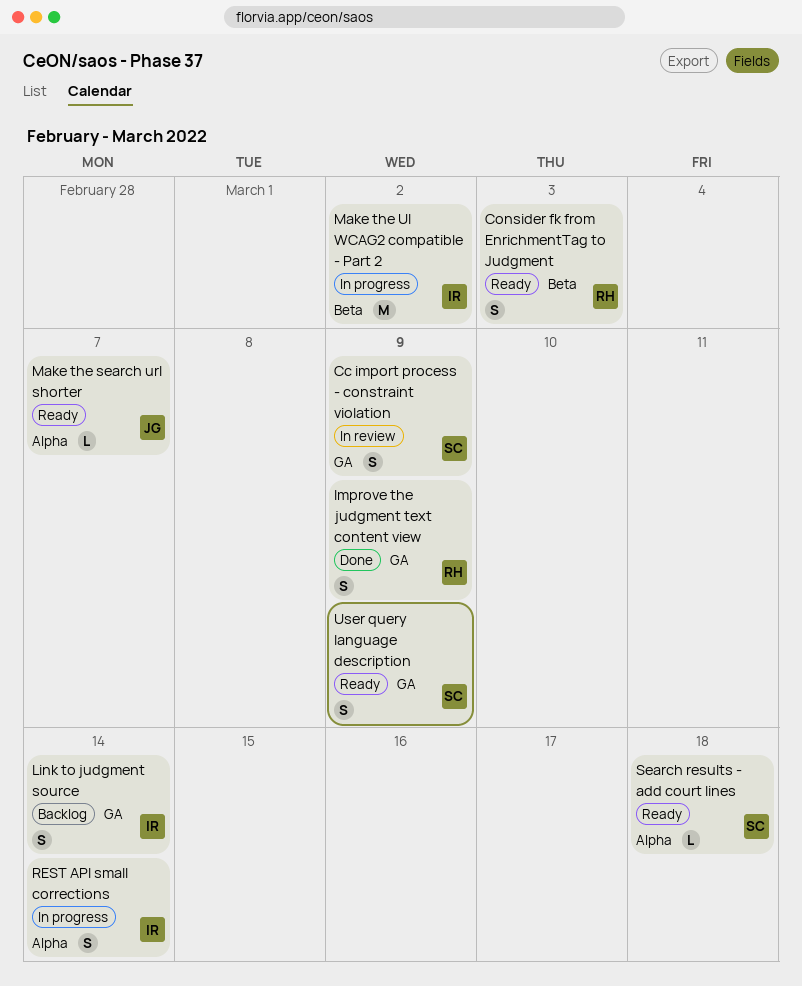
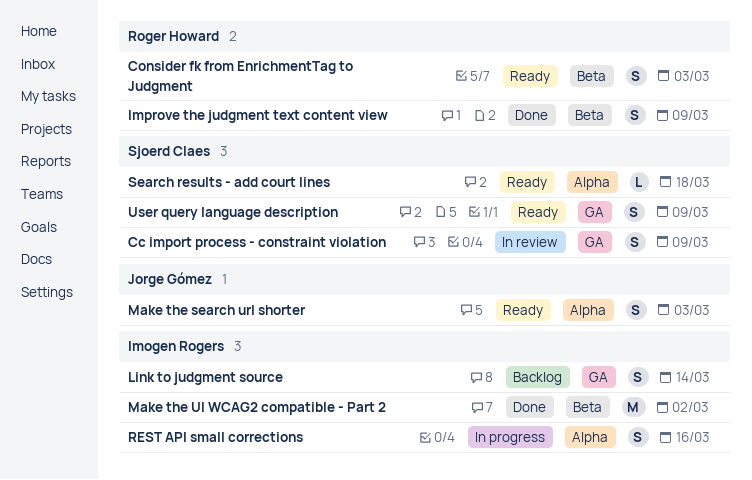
Improve the judgment text content view, label: GA -> Beta
Make the search url shorter, estimate: L -> S
Make the search url shorter, due: Mar 7 -> Mar 3
Make the UI WCAG2 compatible - Part 2, status: In progress -> Done
REST API small corrections, due: Mar 14 -> Mar 16

